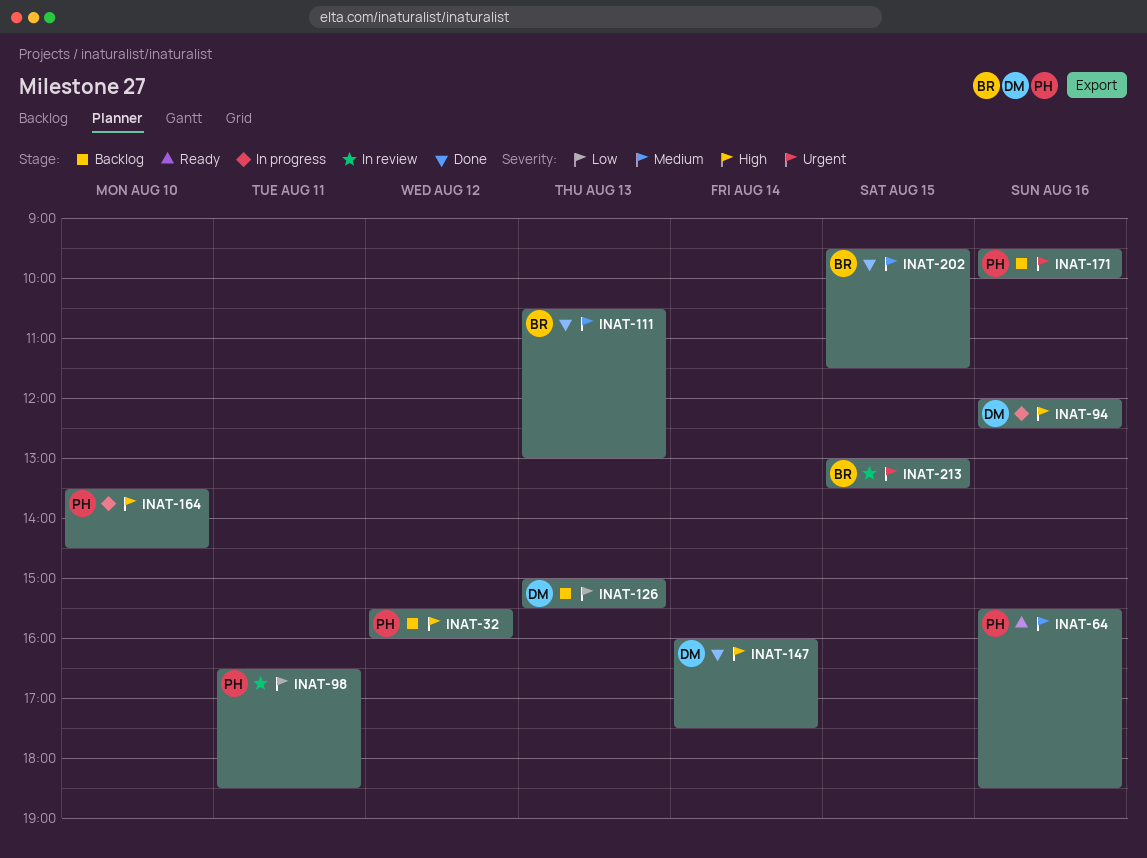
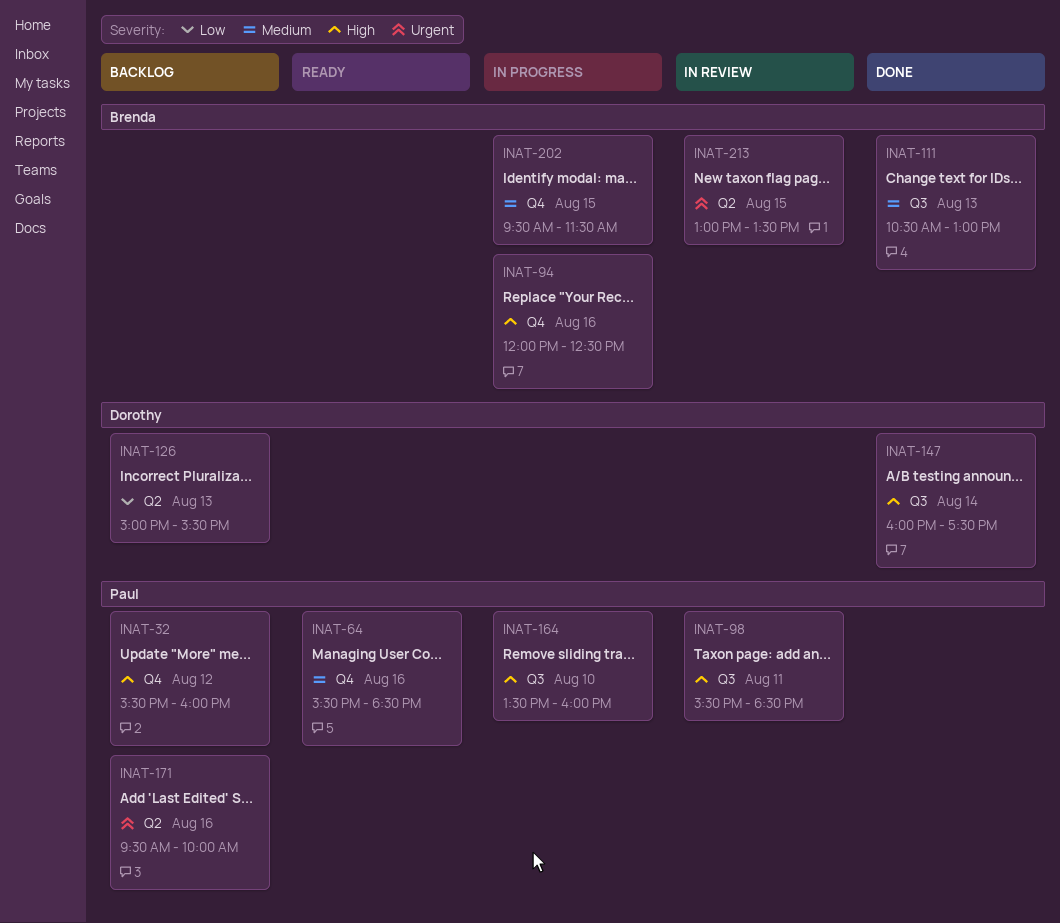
INAT-94, owner: Dorothy -> Brenda
INAT-98, priority: Low -> High
INAT-98, begins: 16:30 -> 15:30
INAT-164, ends: 14:30 -> 16:00
INAT-202, status: Done -> In progress

